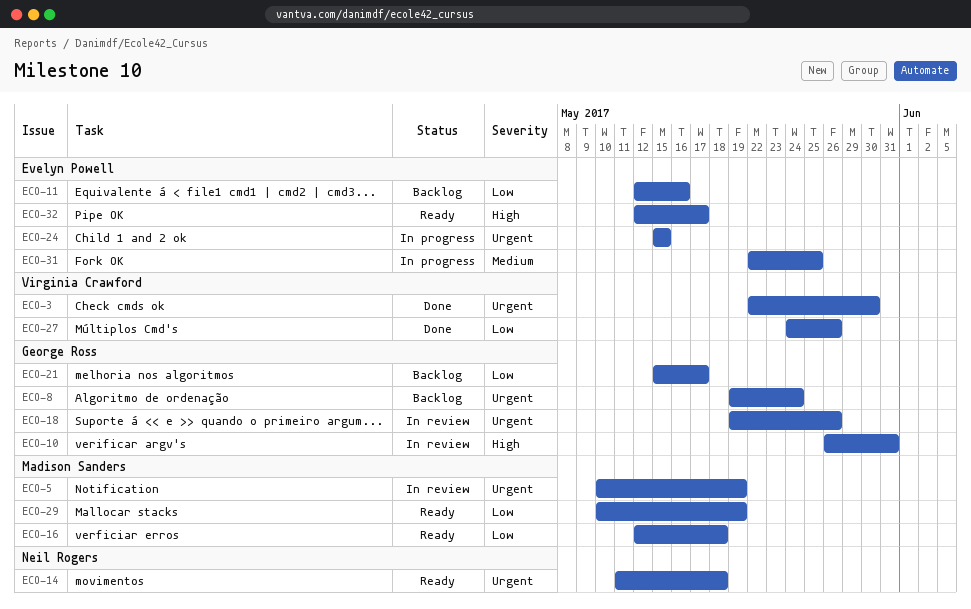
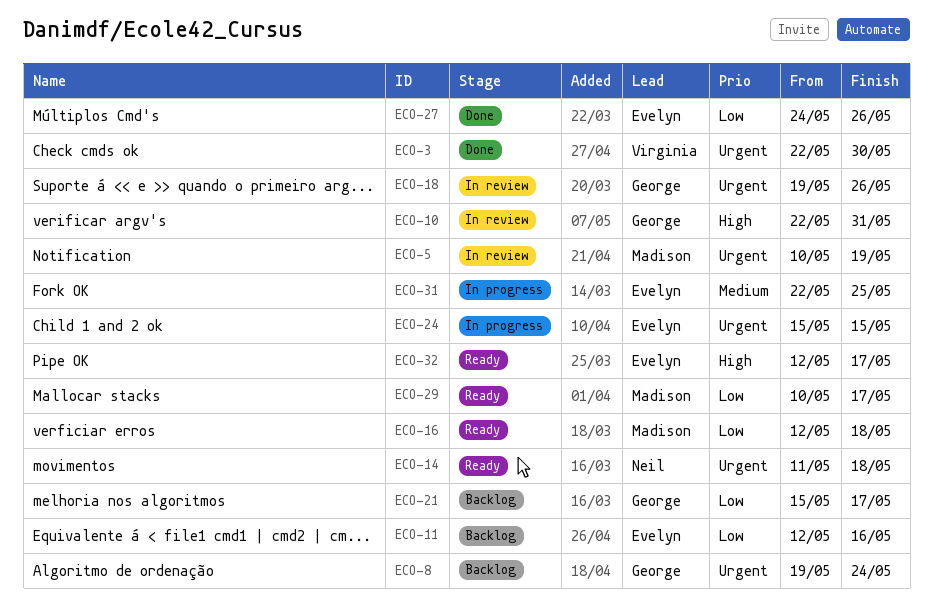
ECO-10, start: May 26 -> May 22
ECO-27, owner: Virginia Crawford -> Evelyn Powell
ECO-29, due: May 19 -> May 17

